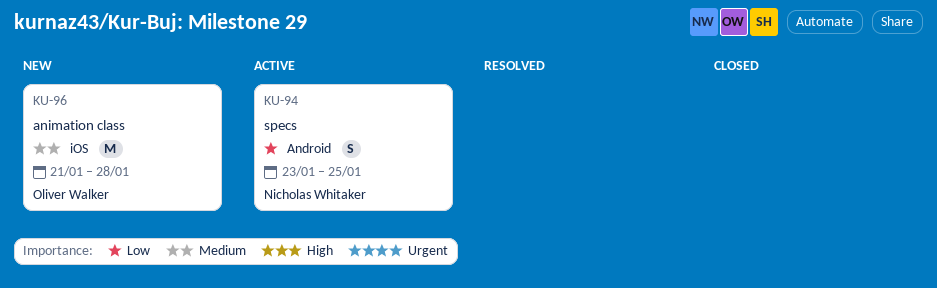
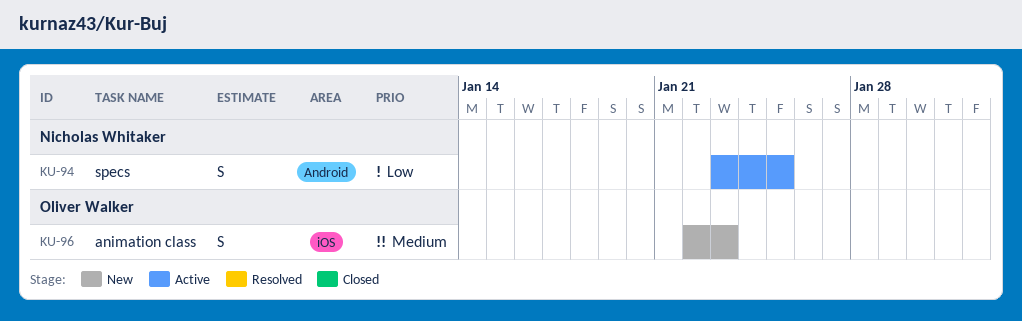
KU-96, estimate: M -> S
KU-96, start: Jan 21 -> Jan 22
KU-96, due: Jan 28 -> Jan 23

